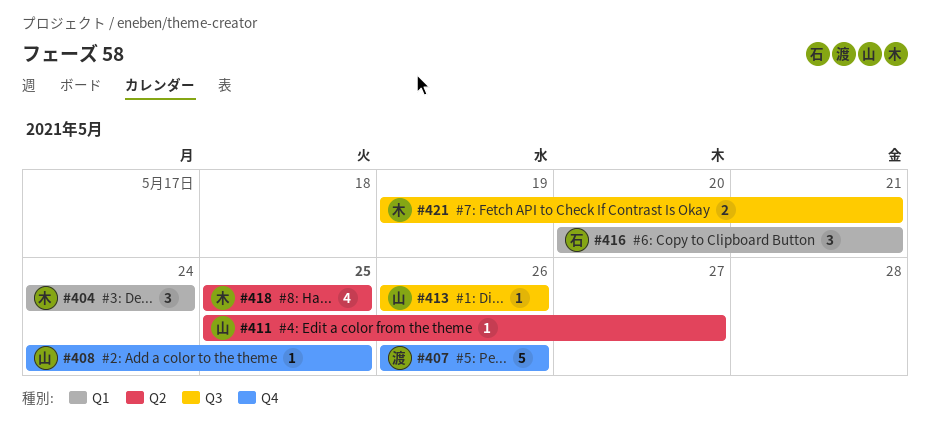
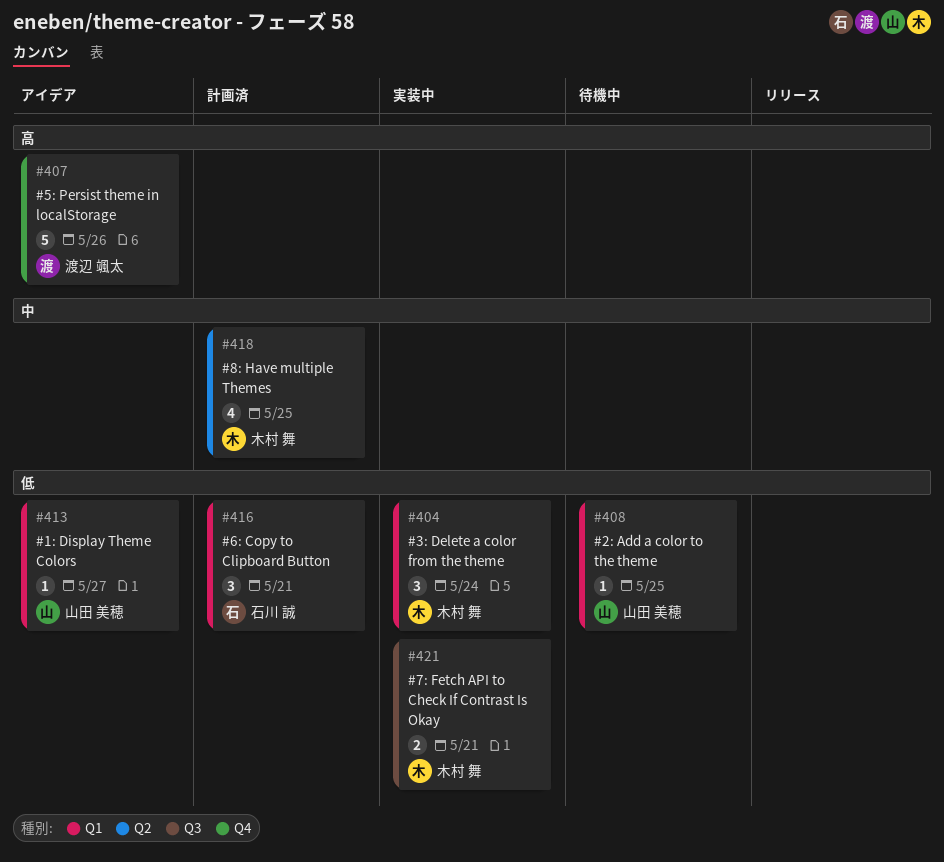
#408, label: Q4 -> Q1
#411: present -> none
#413, label: Q3 -> Q1
#413, due: May 26 -> May 27

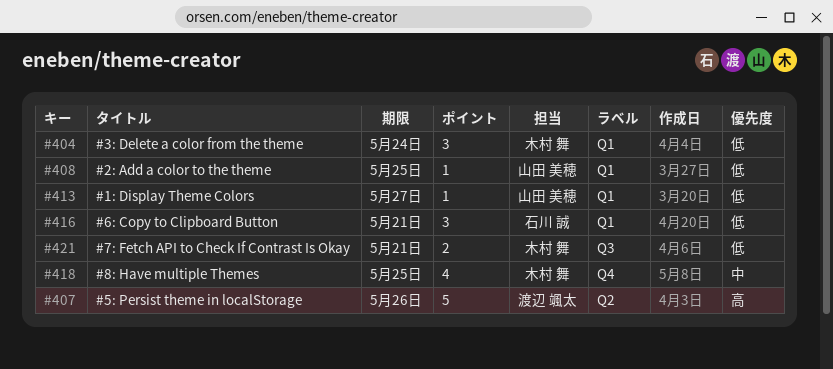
#407, label: Q4 -> Q2
#418, label: Q2 -> Q4

